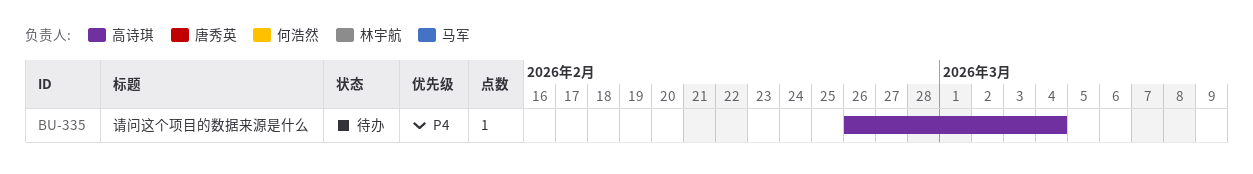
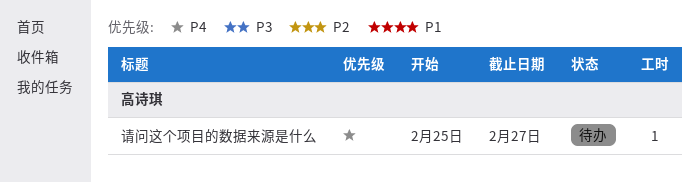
请问这个项目的数据来源是什么, start: Feb 26 -> Feb 25
请问这个项目的数据来源是什么, due: Mar 4 -> Feb 27

